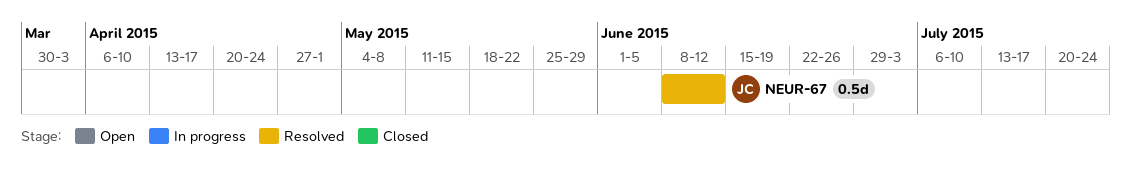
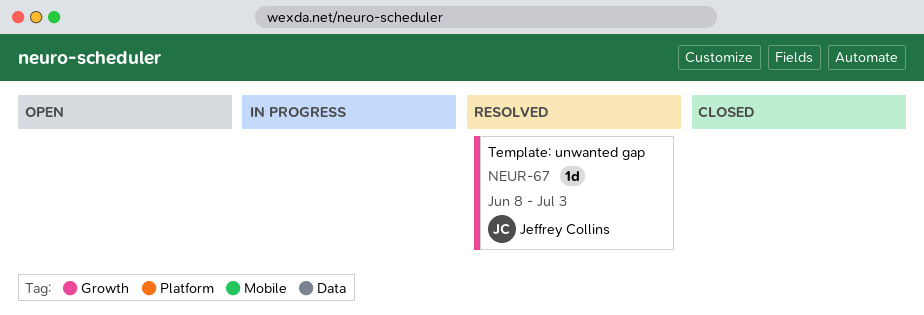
NEUR-67, estimate: 0.5d -> 1d
NEUR-67, due: Jun 12 -> Jul 3

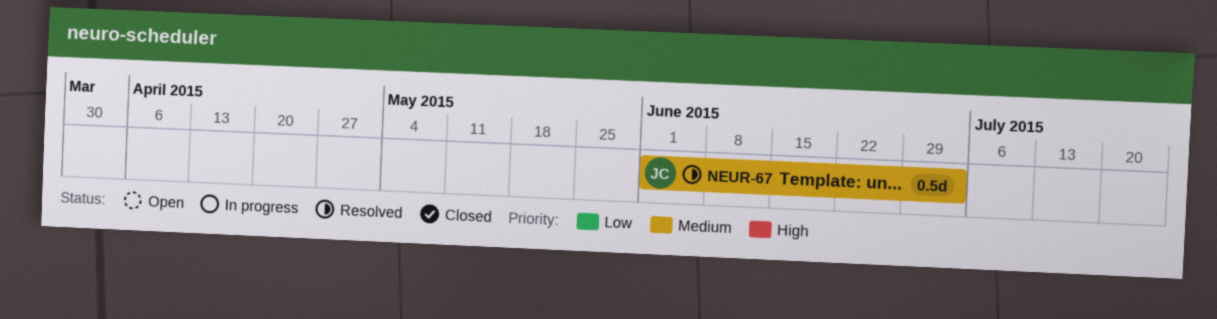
NEUR-67, estimate: 1d -> 0.5d
NEUR-67, start: Jun 8 -> Jun 1

